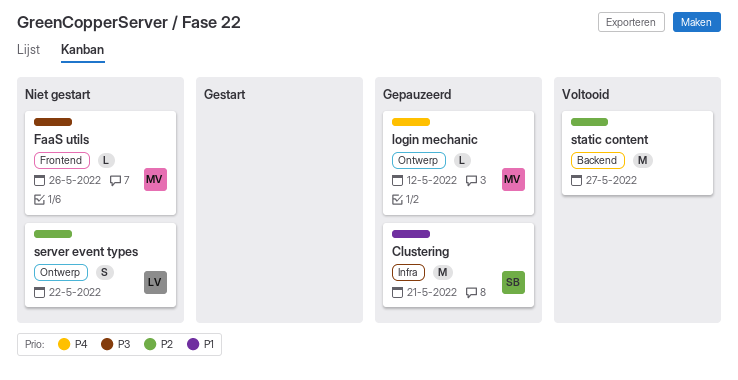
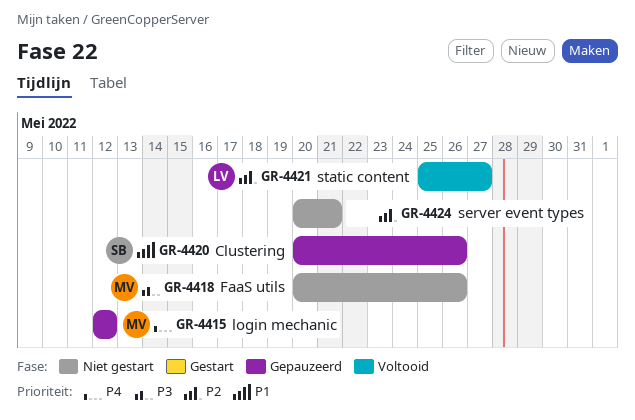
Clustering, due: May 21 -> May 26
server event types, owner: LV -> none
server event types, due: May 22 -> May 21
static content, owner: none -> LV

